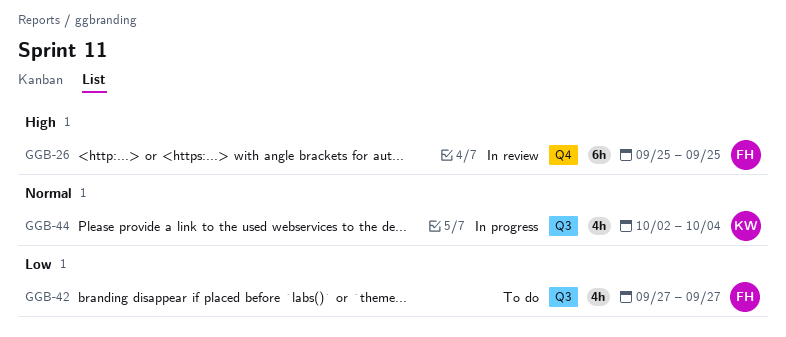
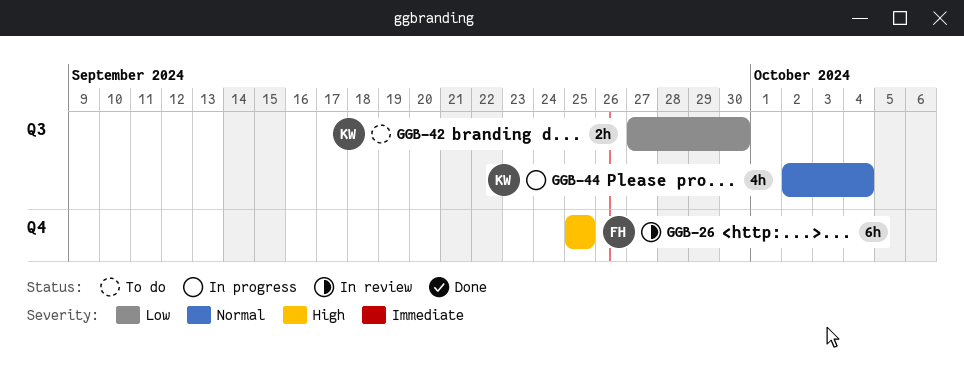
GGB-42, owner: FH -> KW
GGB-42, estimate: 4h -> 2h
GGB-42, due: Sep 27 -> Sep 30

